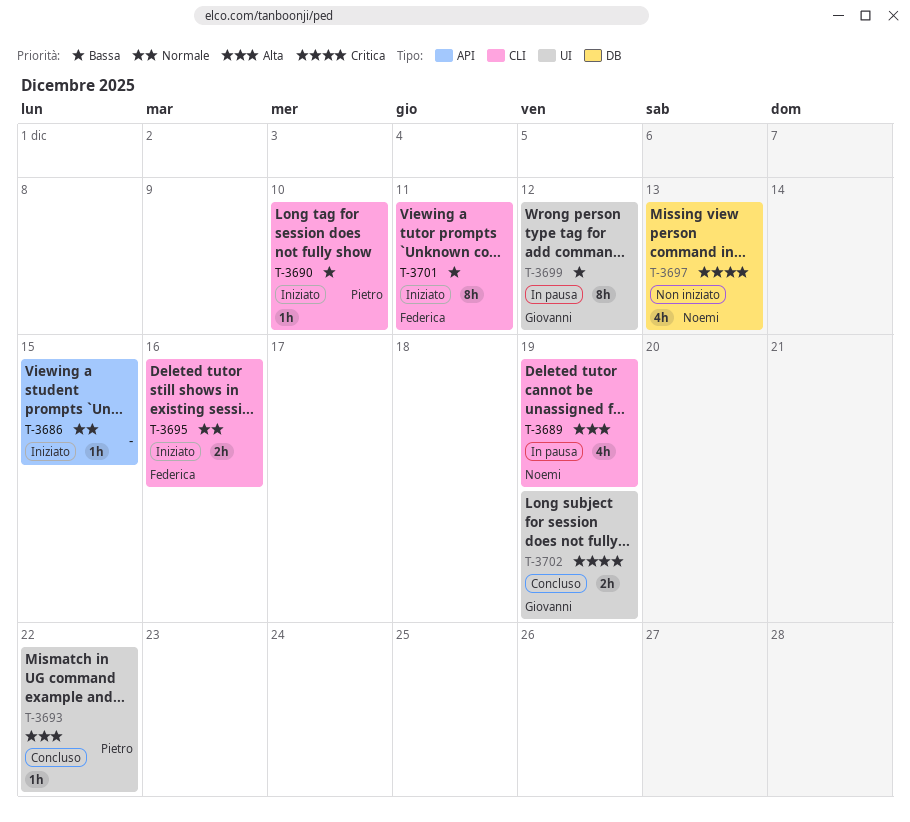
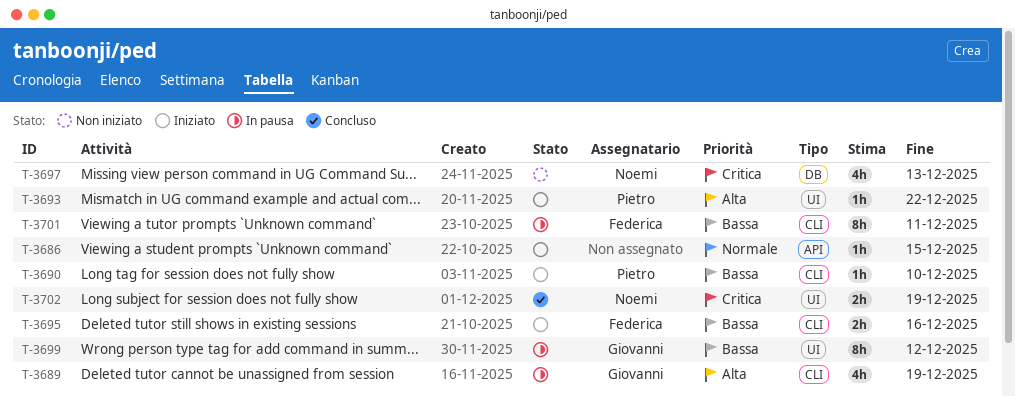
T-3689, owner: Noemi -> Giovanni
T-3693, status: Concluso -> Iniziato
T-3695, priority: Normale -> Bassa
T-3701, status: Iniziato -> In pausa
T-3702, owner: Giovanni -> Noemi

